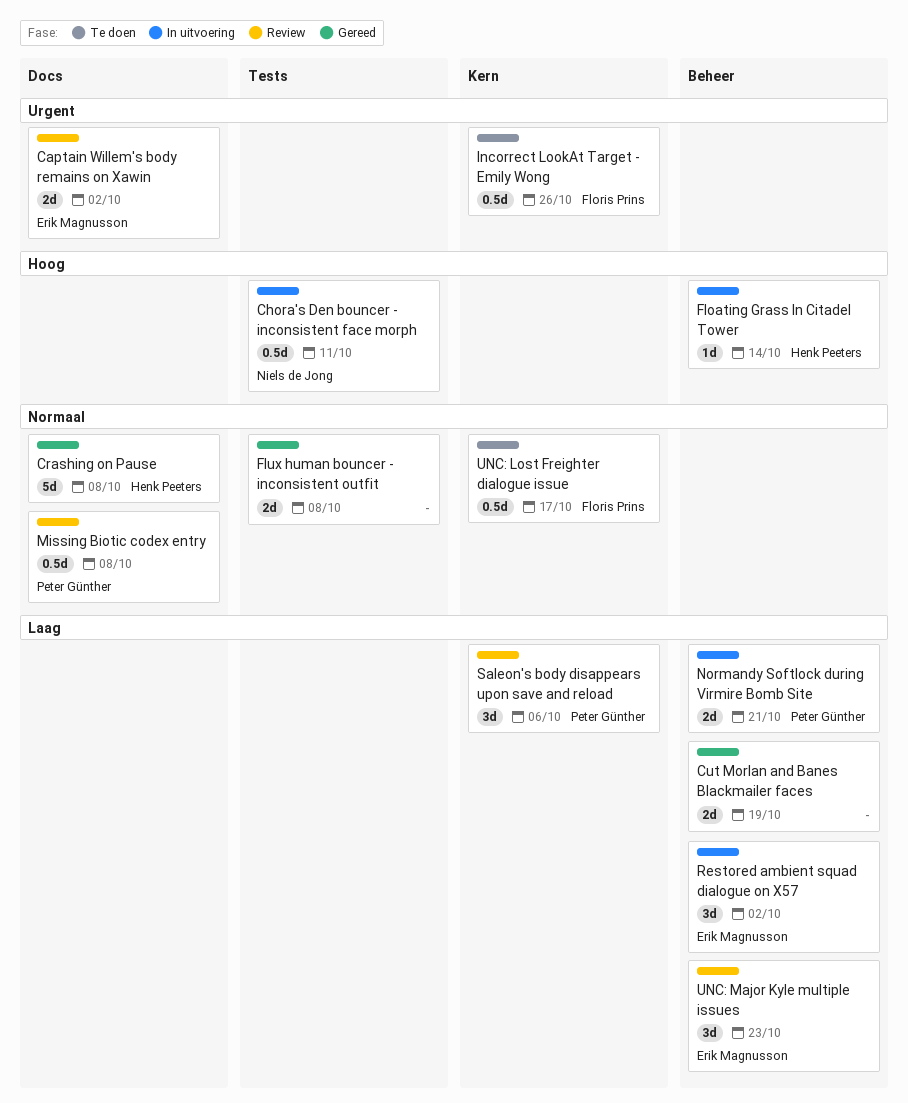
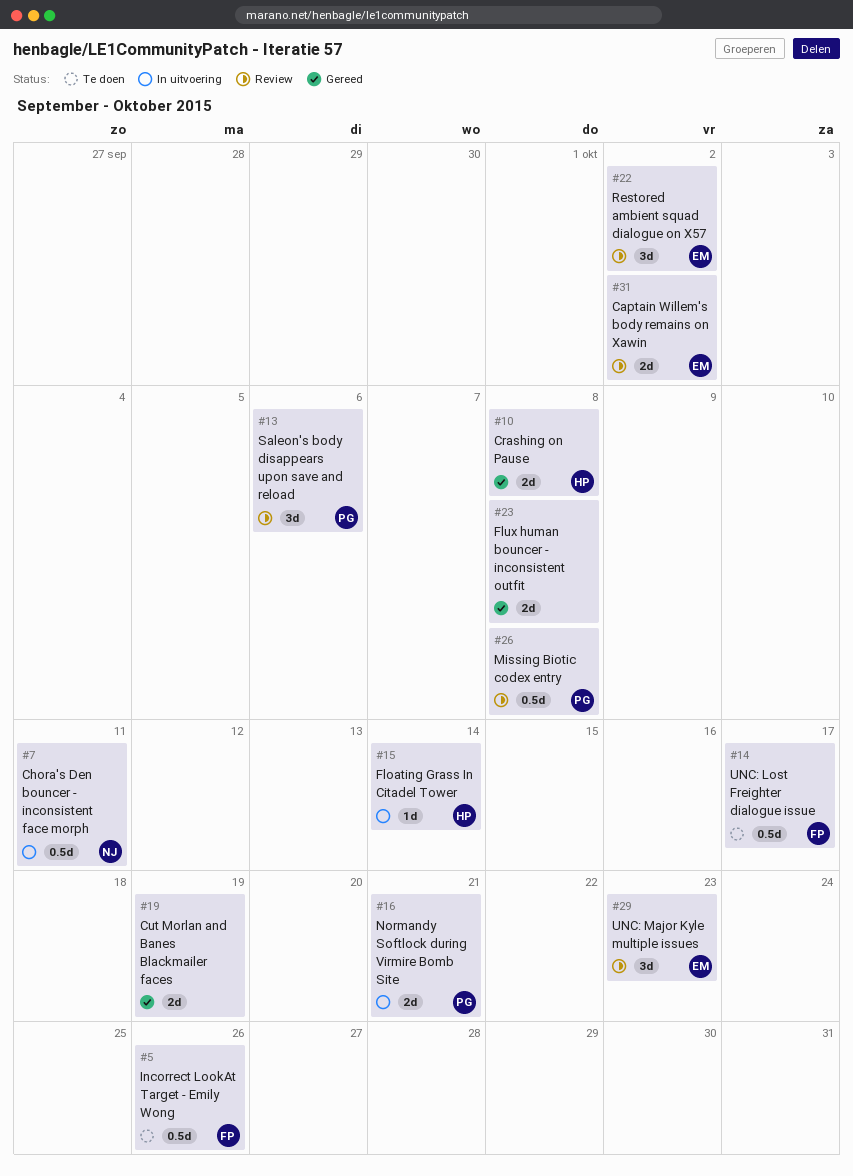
Crashing on Pause, estimate: 5d -> 2d
Restored ambient squad dialogue on X57, status: In uitvoering -> Review

